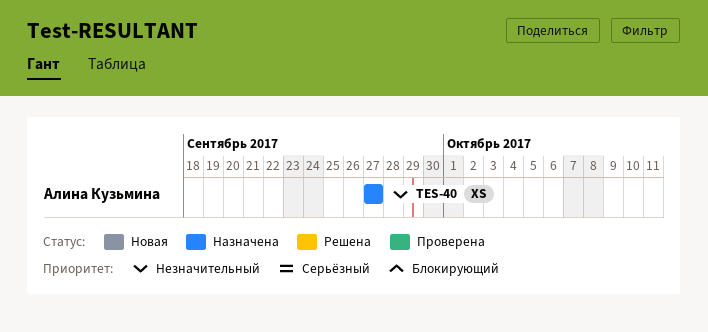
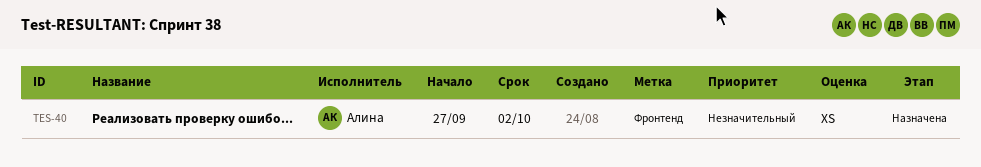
TES-40, due: Sep 27 -> Oct 2

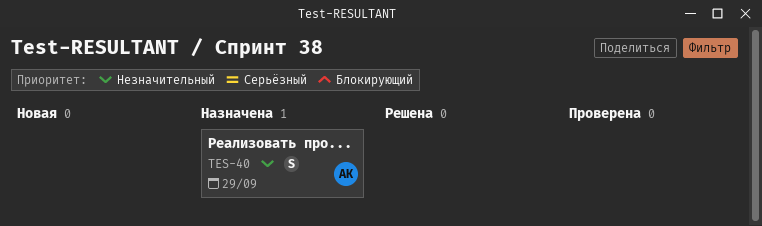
TES-40, estimate: XS -> S
TES-40, due: Oct 2 -> Sep 29

